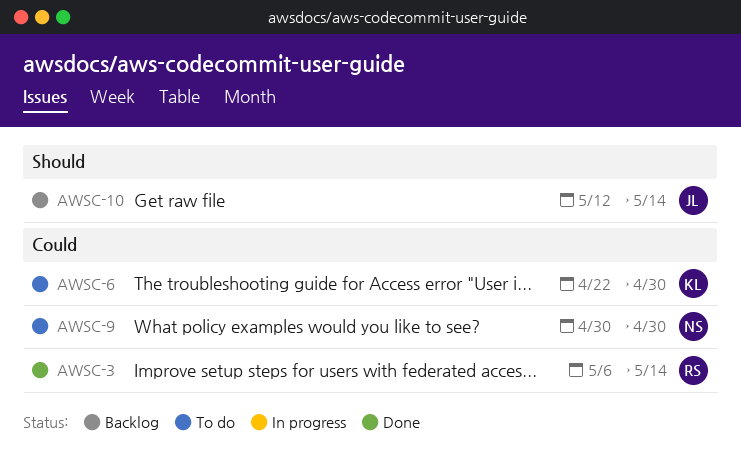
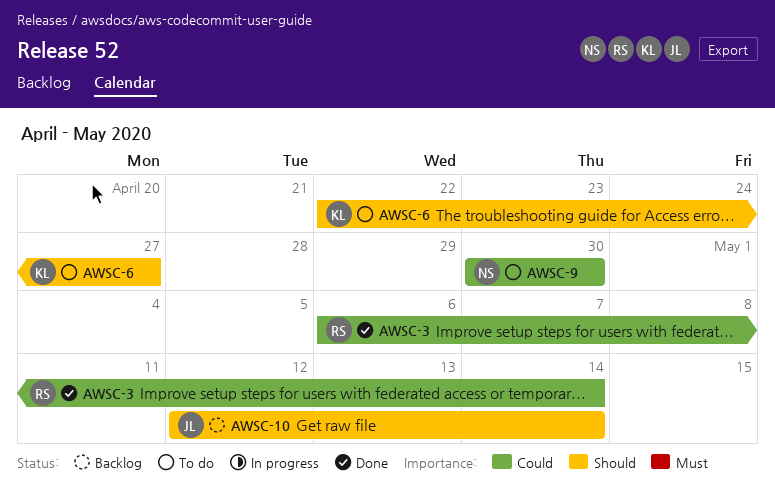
AWSC-6, priority: Could -> Should
AWSC-6, due: Apr 30 -> Apr 27

